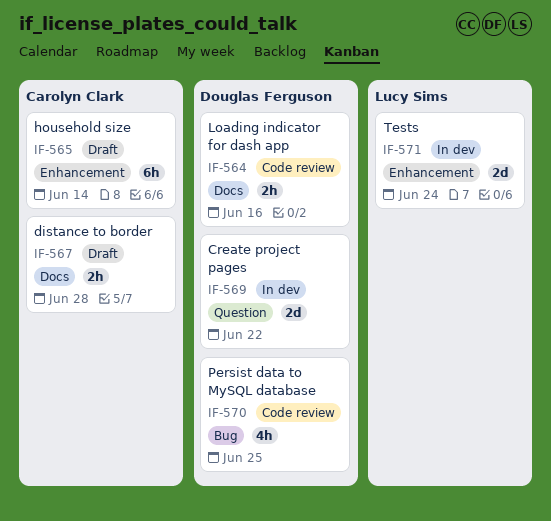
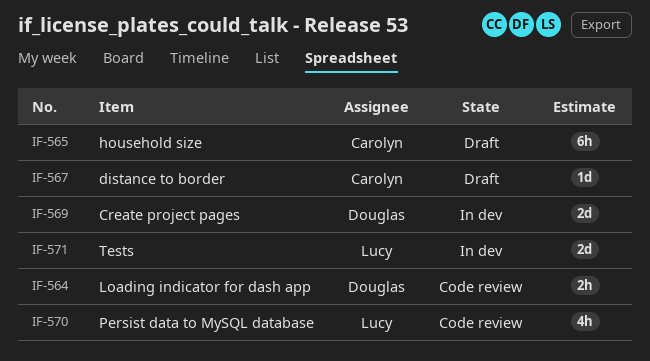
IF-567, estimate: 2h -> 1d
IF-570, owner: Douglas Ferguson -> Lucy Sims

